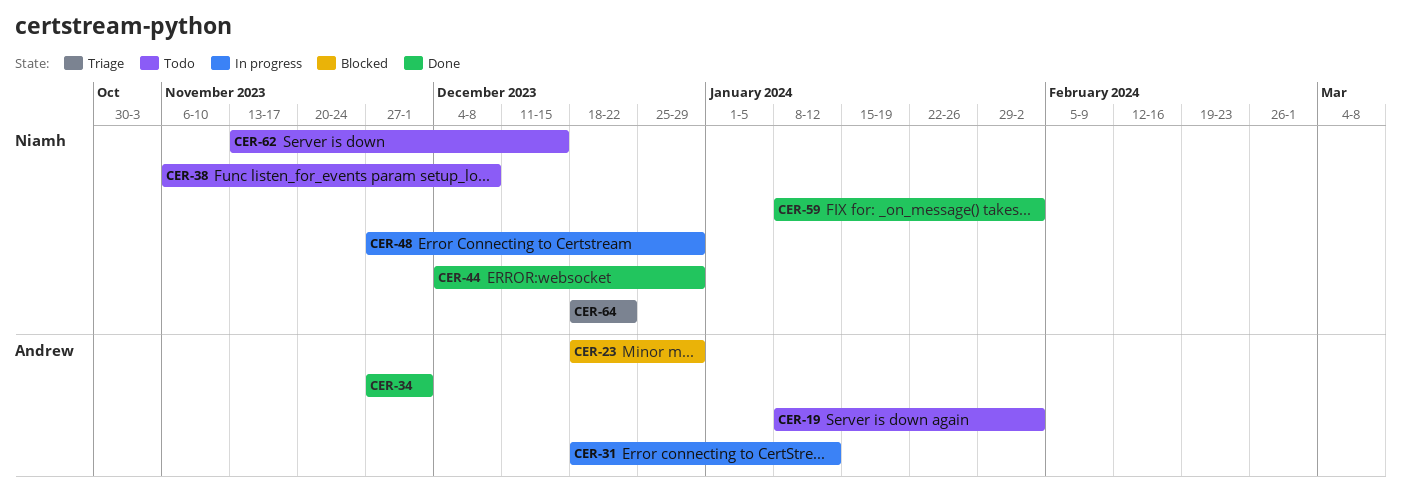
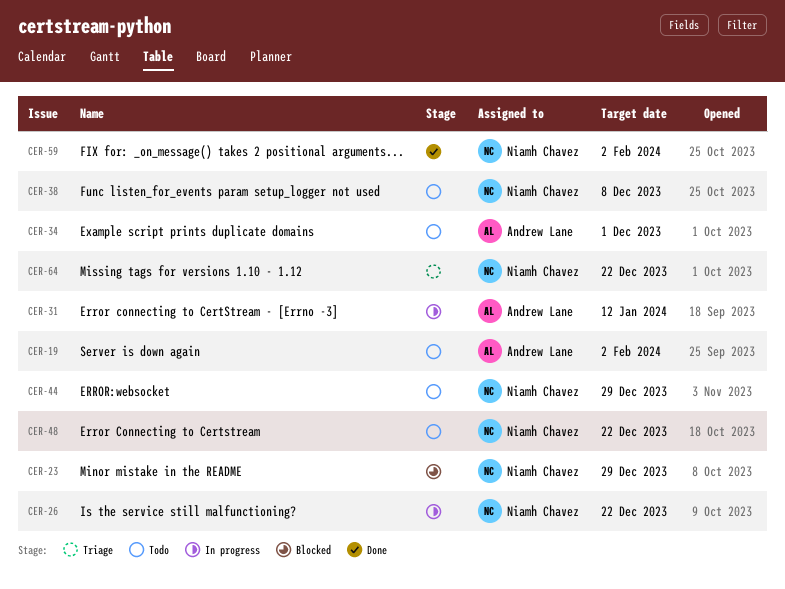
CER-23, owner: Andrew Lane -> Niamh Chavez
CER-26: none -> present
CER-34, status: Done -> Todo
CER-44, status: Done -> Todo
CER-48, status: In progress -> Todo
CER-48, due: Dec 29 -> Dec 22
CER-62: present -> none

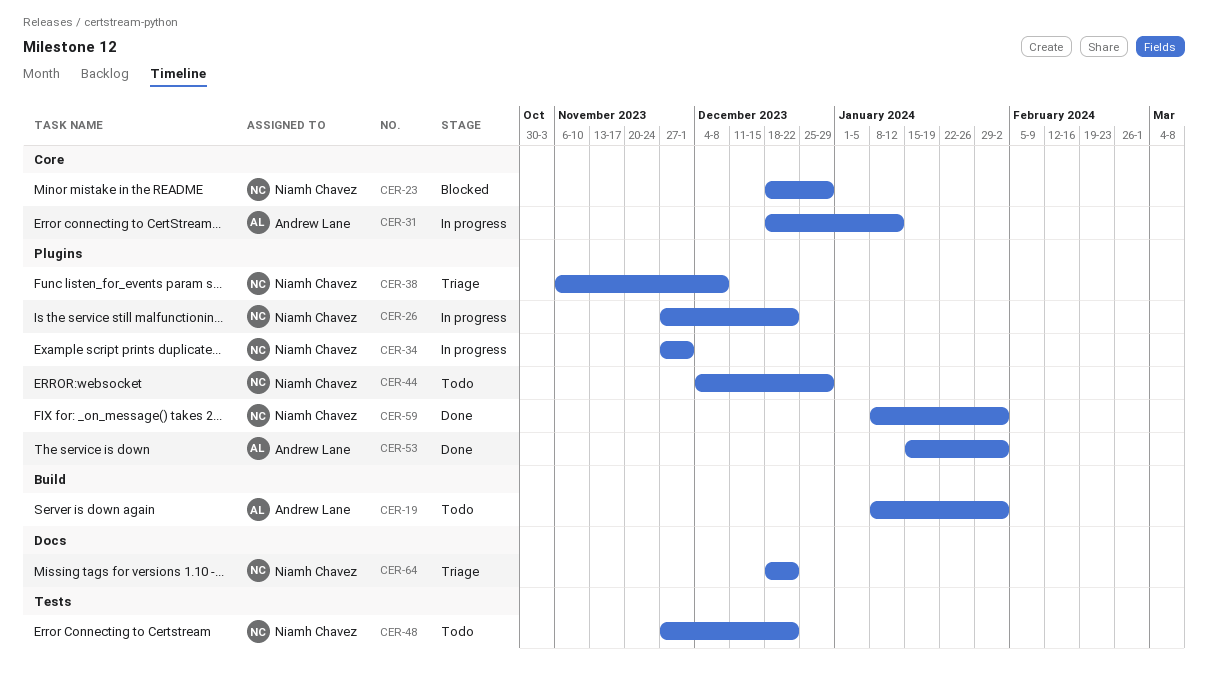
CER-34, status: Todo -> In progress
CER-34, owner: Andrew Lane -> Niamh Chavez
CER-38, status: Todo -> Triage
CER-53: none -> present

